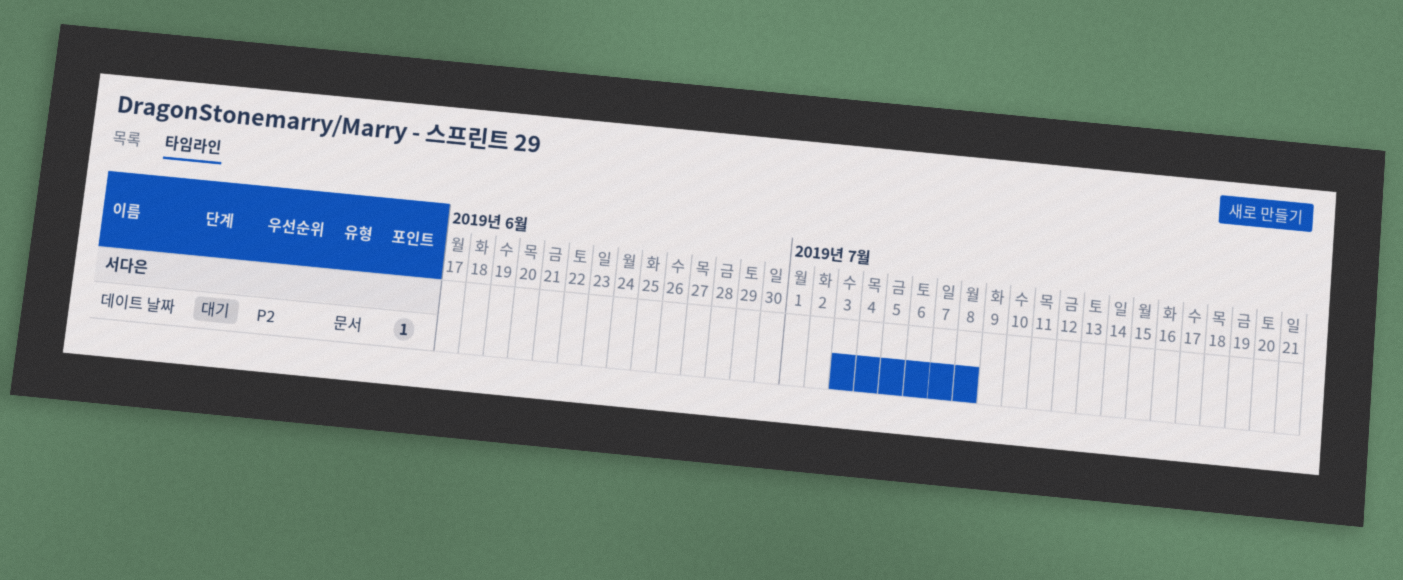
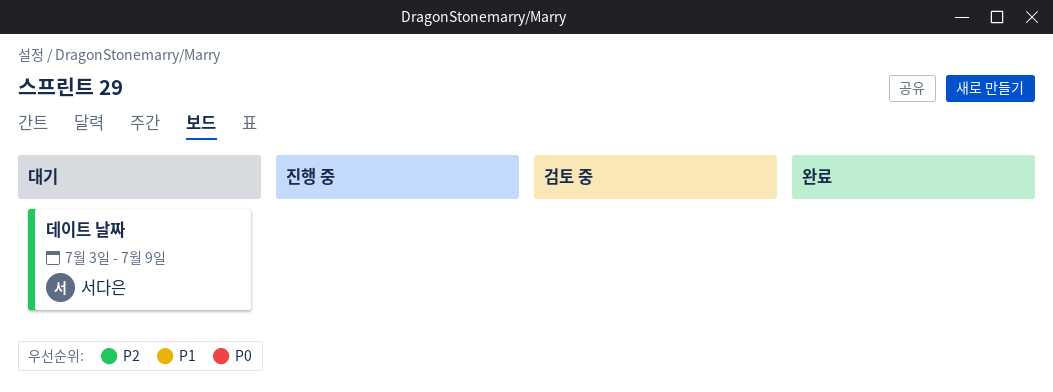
데이트 날짜, due: Jul 8 -> Jul 9

